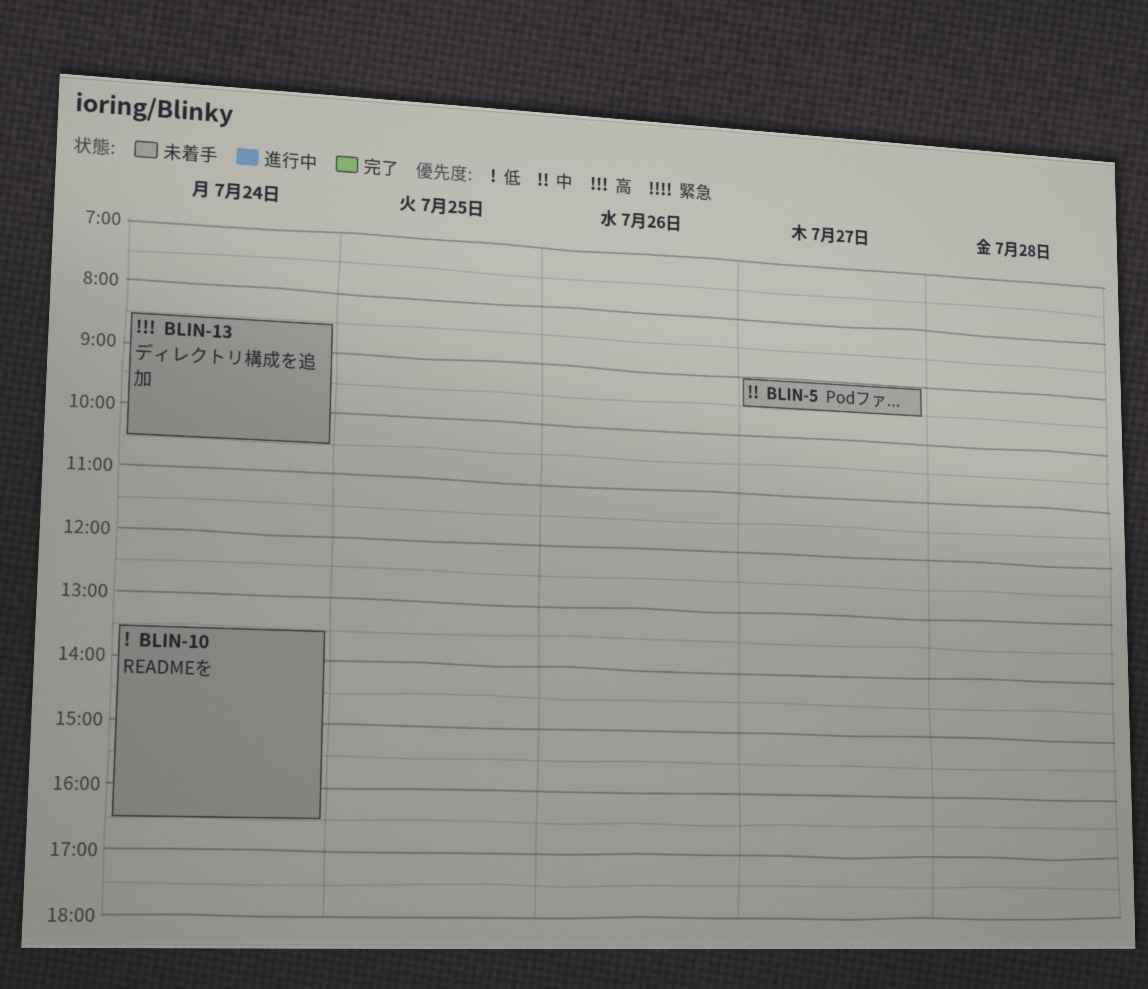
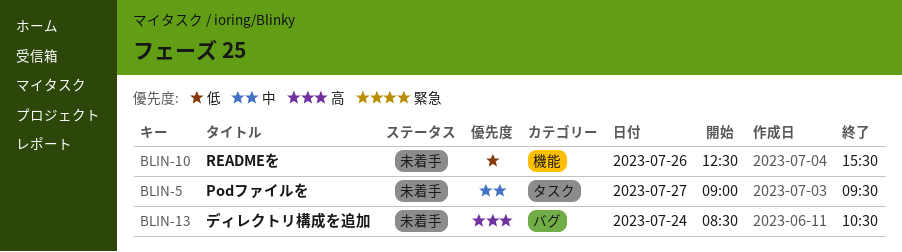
BLIN-10, day: Jul 24 -> Jul 26
BLIN-10, begins: 13:30 -> 12:30
BLIN-10, ends: 16:30 -> 15:30

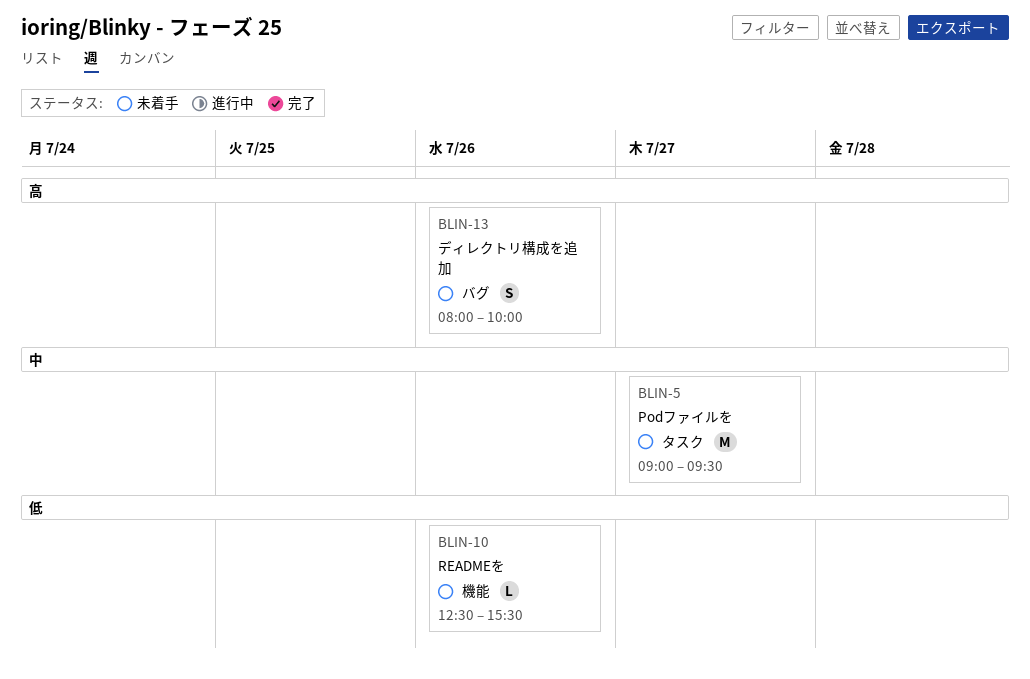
BLIN-13, day: Jul 24 -> Jul 26
BLIN-13, begins: 08:30 -> 08:00
BLIN-13, ends: 10:30 -> 10:00

